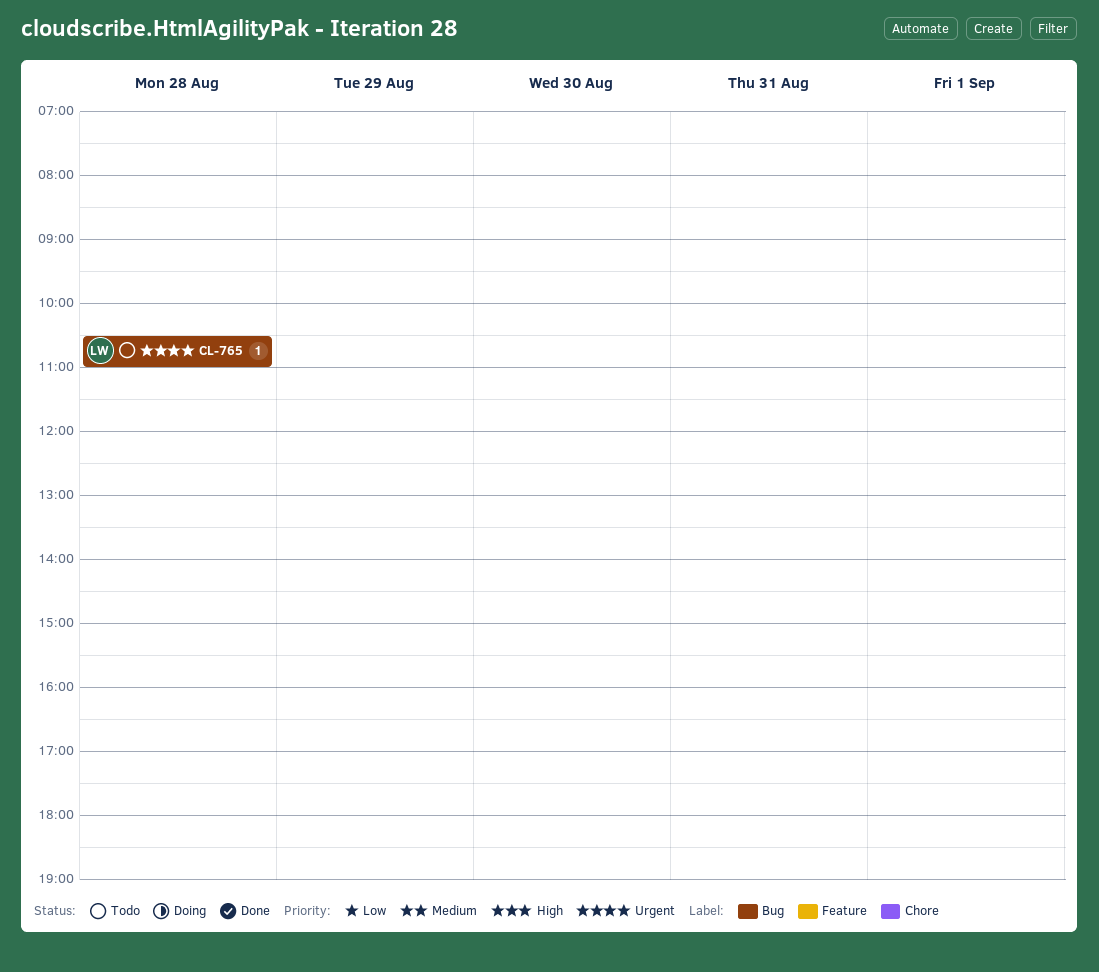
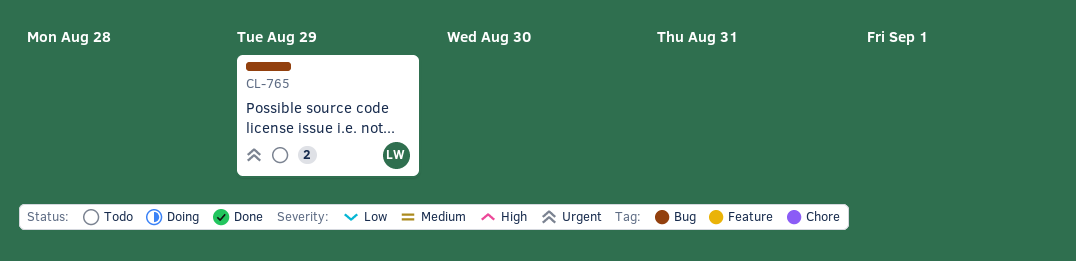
CL-765, estimate: 1 -> 2
CL-765, day: Aug 28 -> Aug 29

